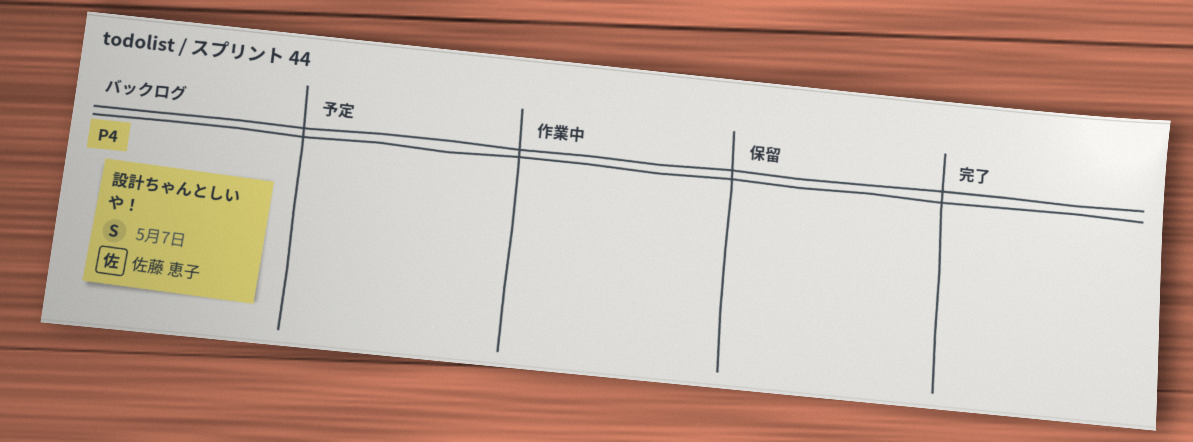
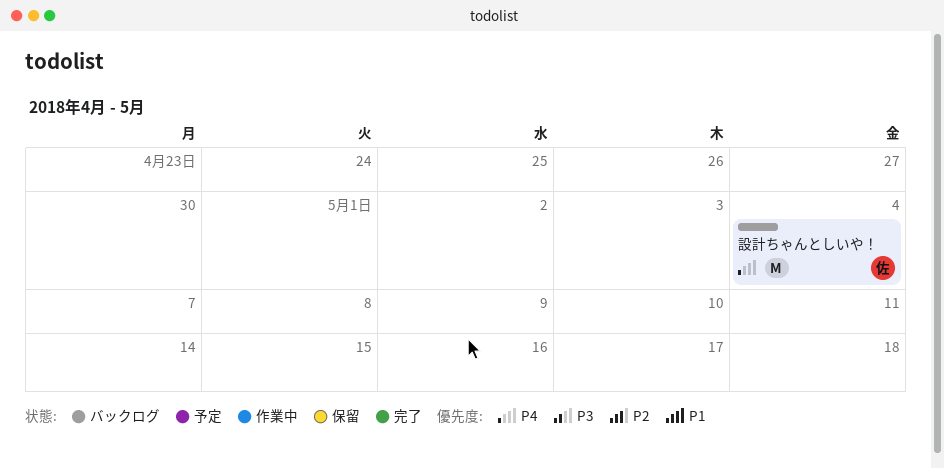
設計ちゃんとしいや！, estimate: S -> M
設計ちゃんとしいや！, due: May 7 -> May 4

